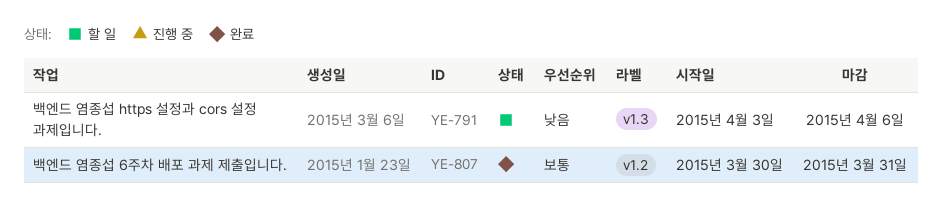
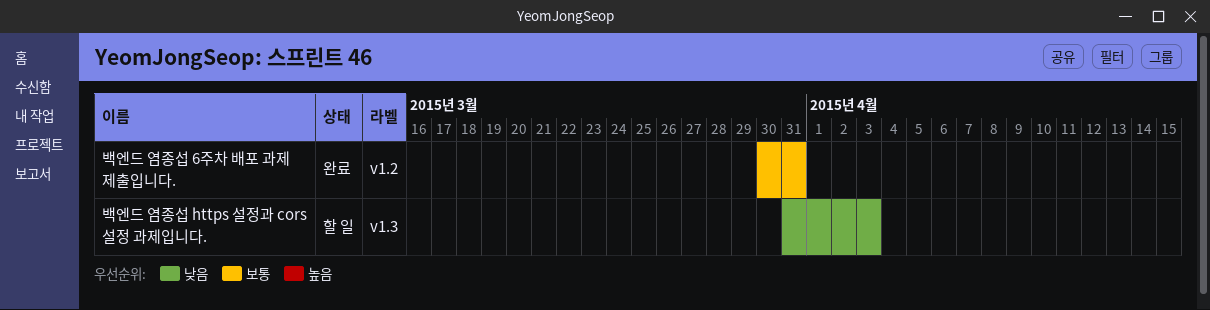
백엔드 염종섭 https 설정과 cors 설정 과제입니다., start: Apr 3 -> Mar 31
백엔드 염종섭 https 설정과 cors 설정 과제입니다., due: Apr 6 -> Apr 3

